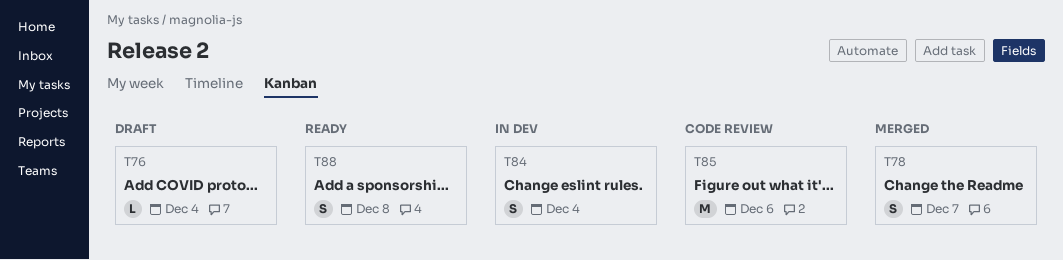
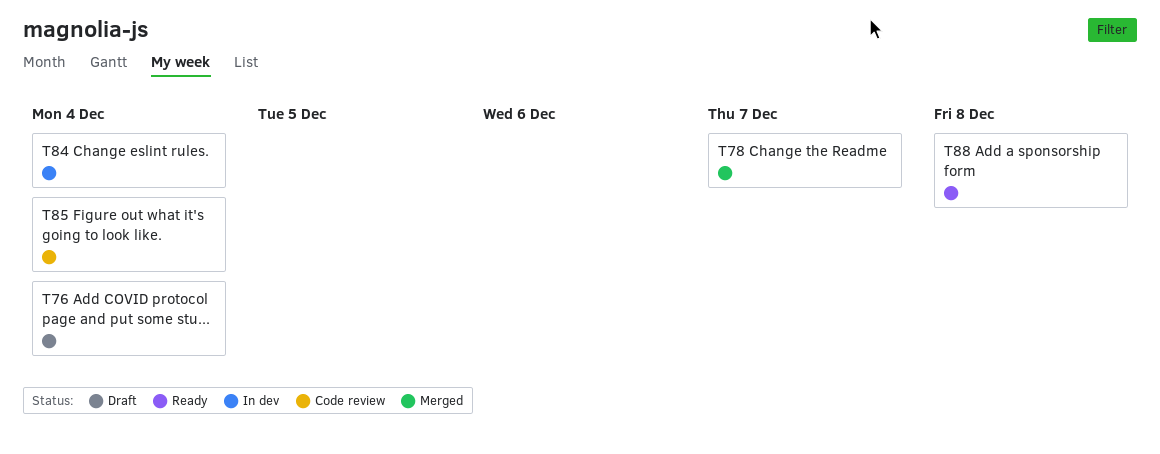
T85, due: Dec 6 -> Dec 4

